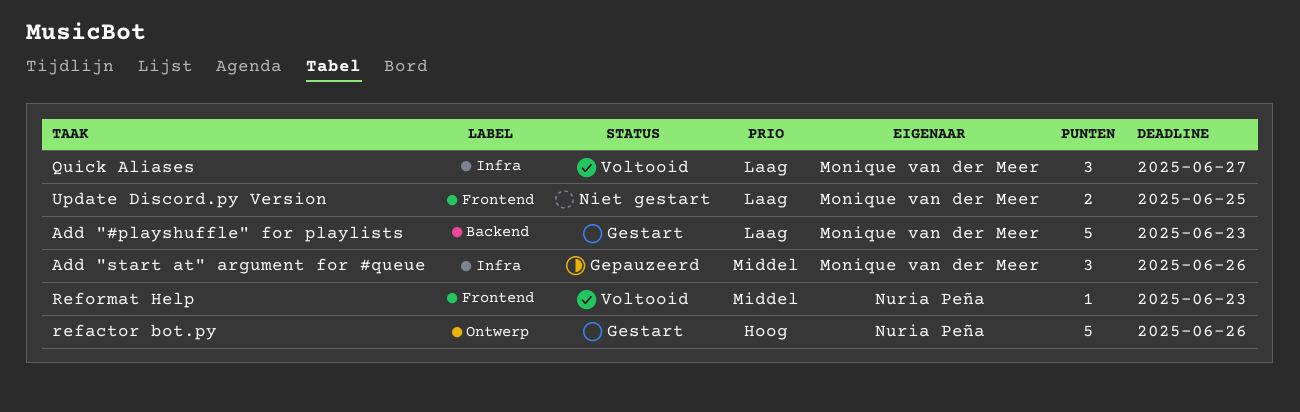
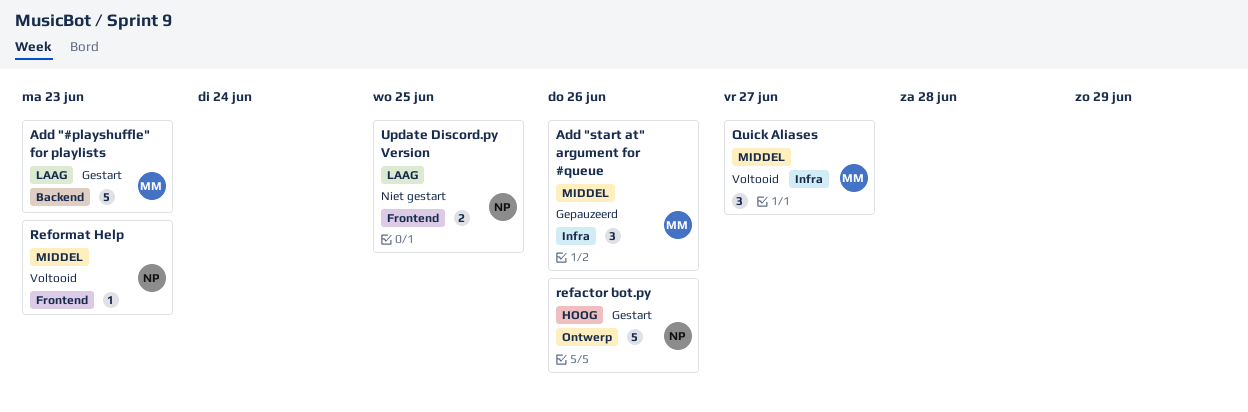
Quick Aliases, priority: Laag -> Middel
Update Discord.py Version, owner: Monique van der Meer -> Nuria Peña

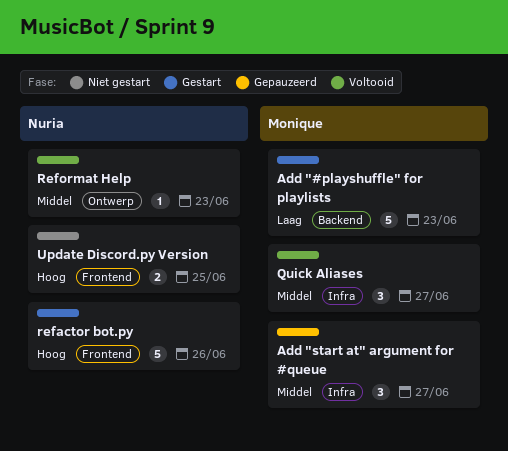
Add "start at" argument for #queue, due: Jun 26 -> Jun 27
refactor bot.py, label: Ontwerp -> Frontend
Reformat Help, label: Frontend -> Ontwerp
Update Discord.py Version, priority: Laag -> Hoog

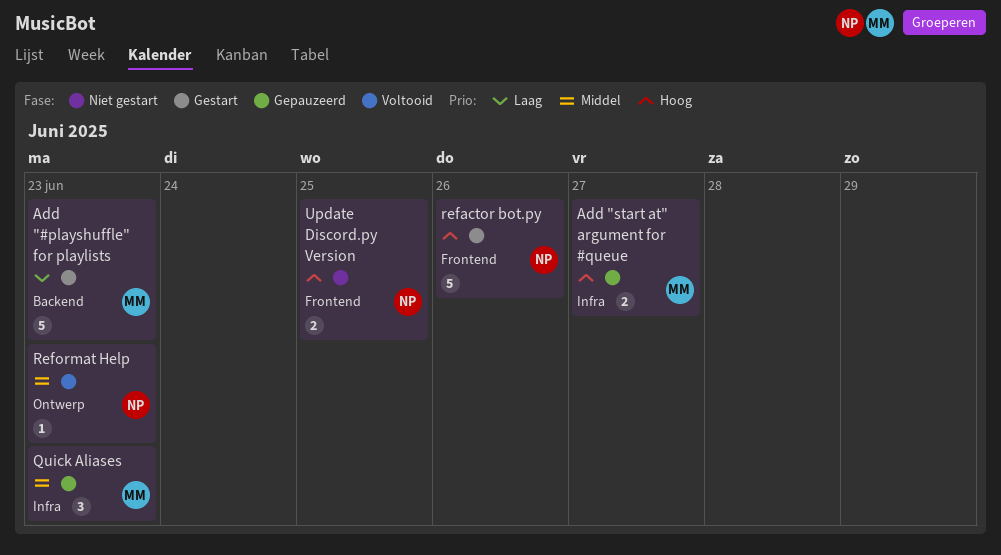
Add "start at" argument for #queue, priority: Middel -> Hoog
Add "start at" argument for #queue, estimate: 3 -> 2
Quick Aliases, status: Voltooid -> Gepauzeerd
Quick Aliases, due: Jun 27 -> Jun 23

